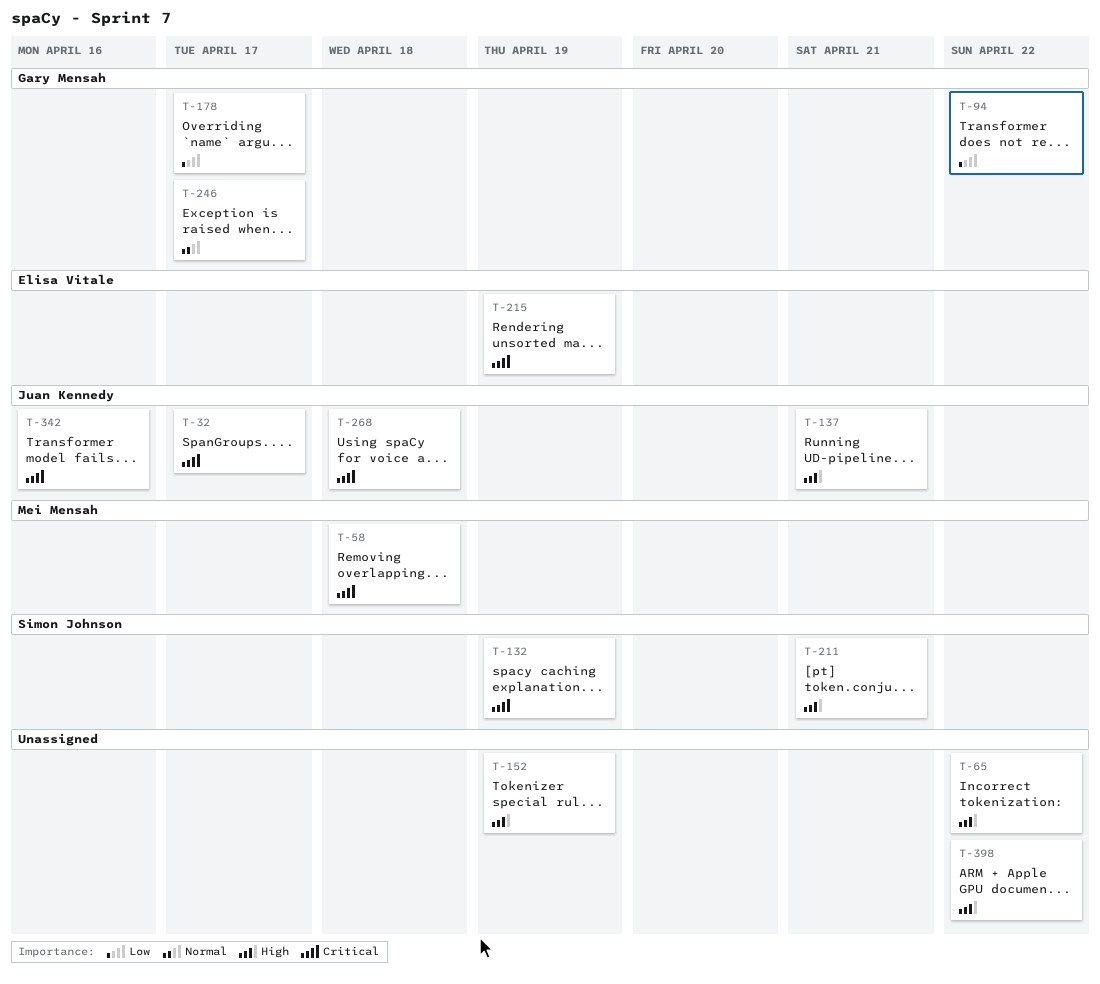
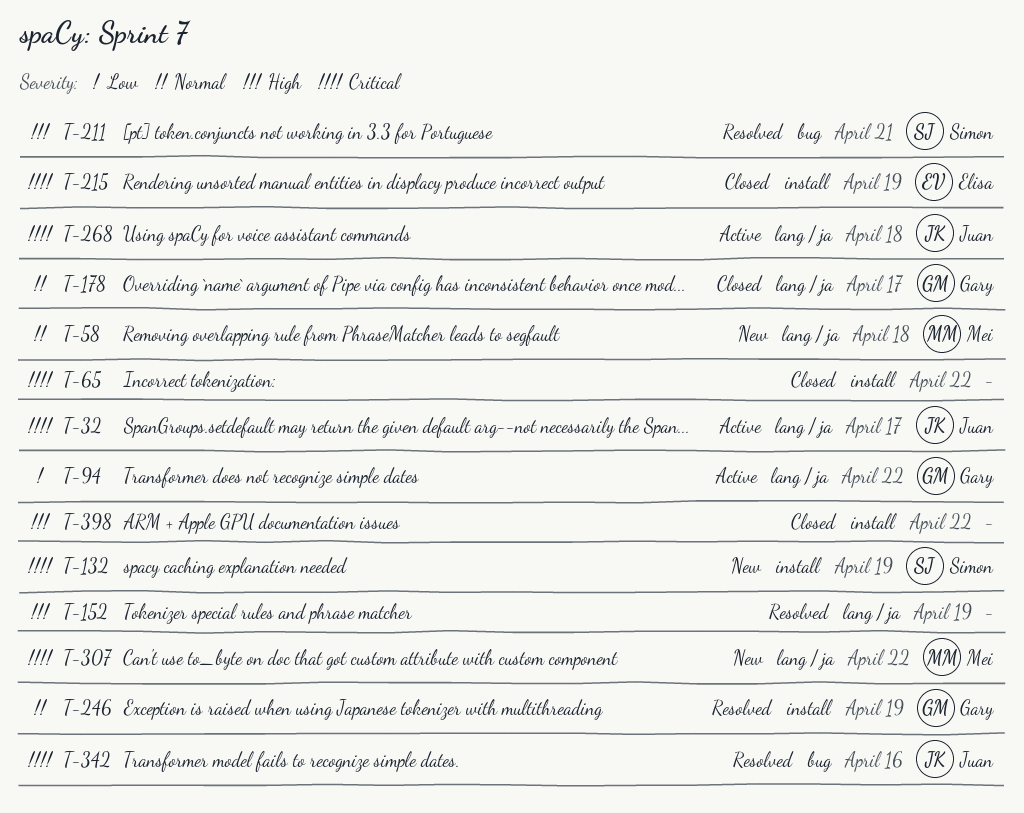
T-58, priority: Critical -> Normal
T-65, priority: High -> Critical
T-137: present -> none
T-178, priority: Low -> Normal
T-246, due: Apr 17 -> Apr 19
T-307: none -> present

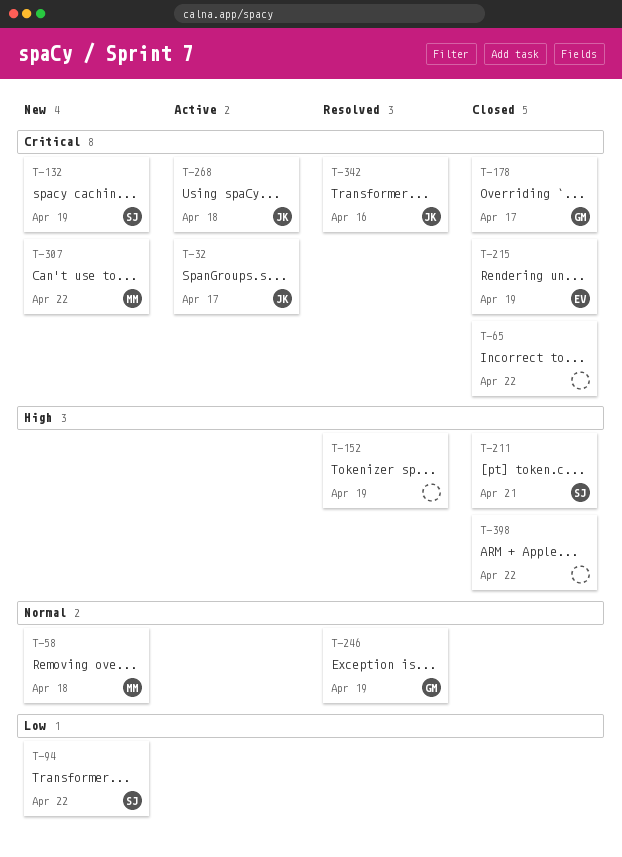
T-94, status: Active -> New
T-94, owner: Gary -> Simon
T-178, priority: Normal -> Critical
T-211, status: Resolved -> Closed

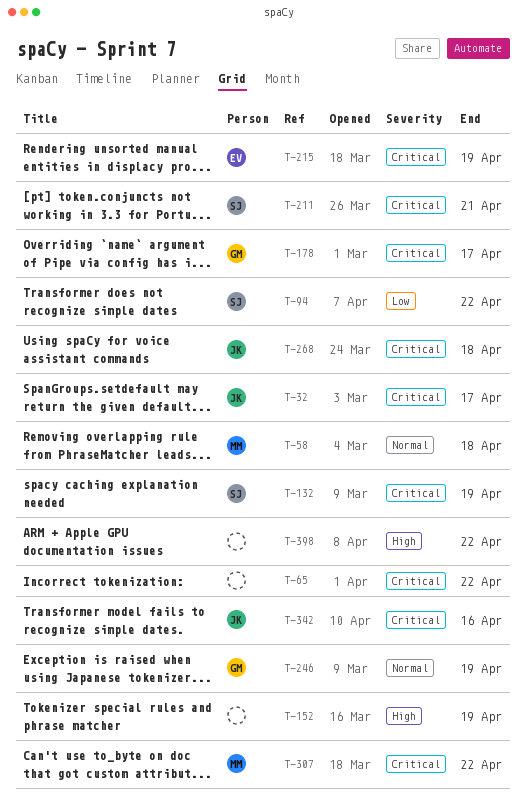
T-211, priority: High -> Critical

